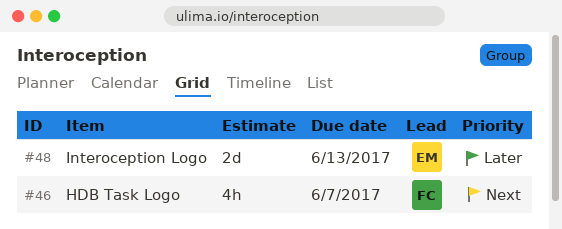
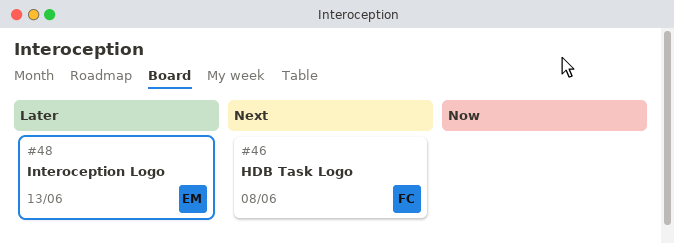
#46, due: Jun 7 -> Jun 8

